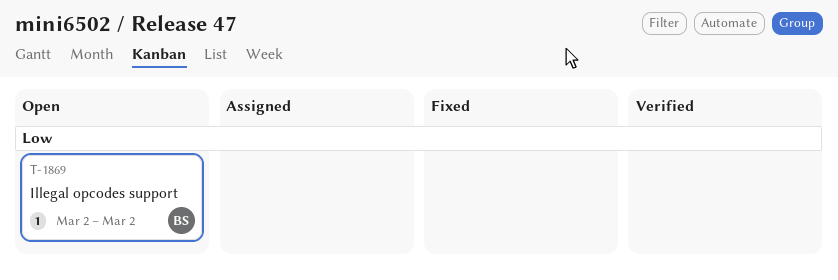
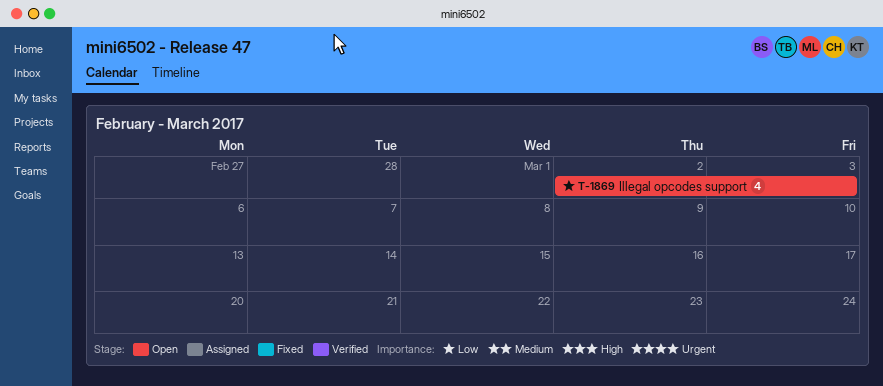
T-1869, estimate: 1 -> 4
T-1869, due: Mar 2 -> Mar 3

